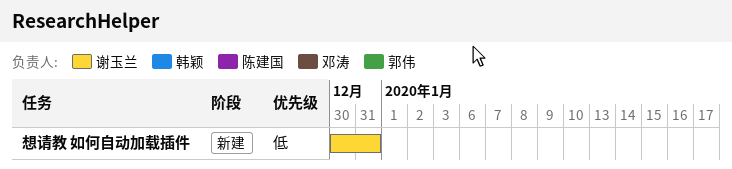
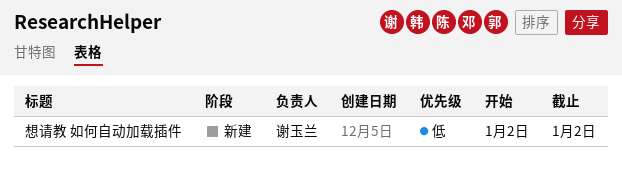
想请教 如何自动加载插件, start: Dec 30 -> Jan 2
想请教 如何自动加载插件, due: Dec 31 -> Jan 2

